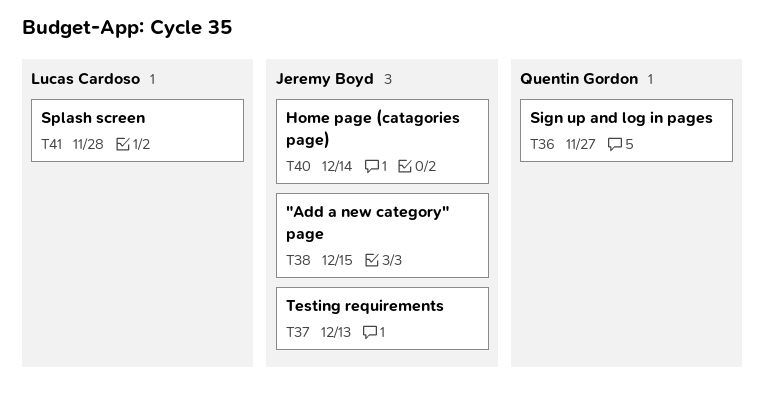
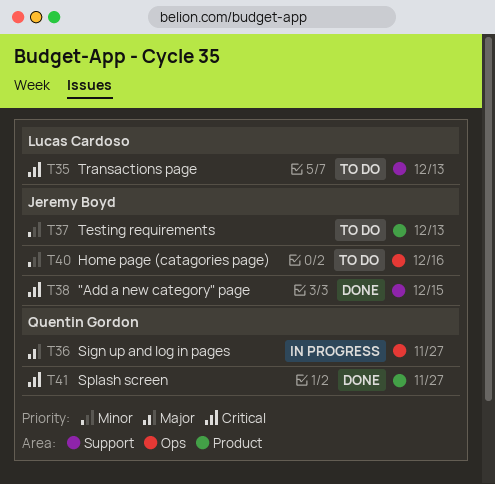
T35: none -> present
T40, due: Dec 14 -> Dec 16
T41, owner: Lucas Cardoso -> Quentin Gordon
T41, due: Nov 28 -> Nov 27

